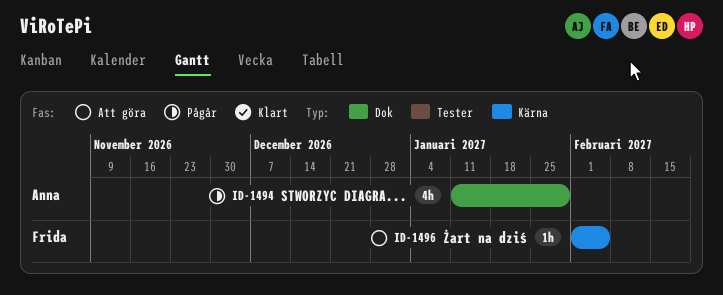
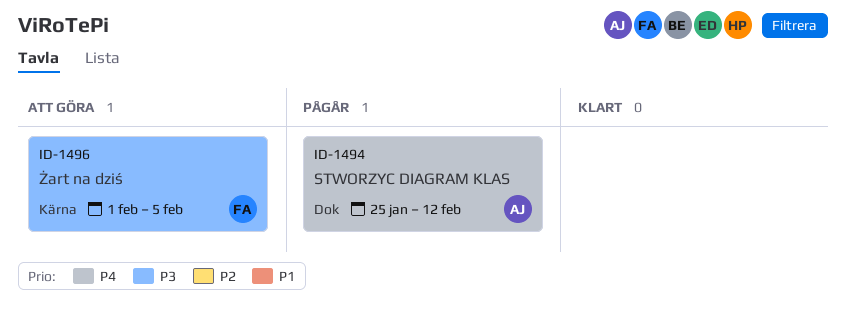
ID-1494, start: Jan 11 -> Jan 25
ID-1494, due: Jan 29 -> Feb 12

